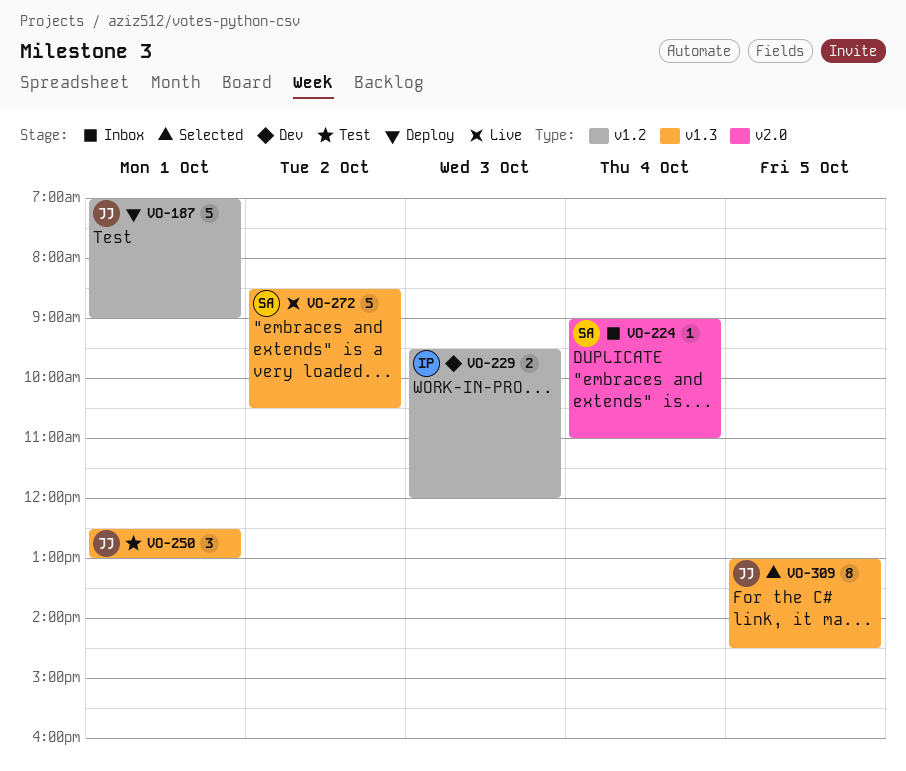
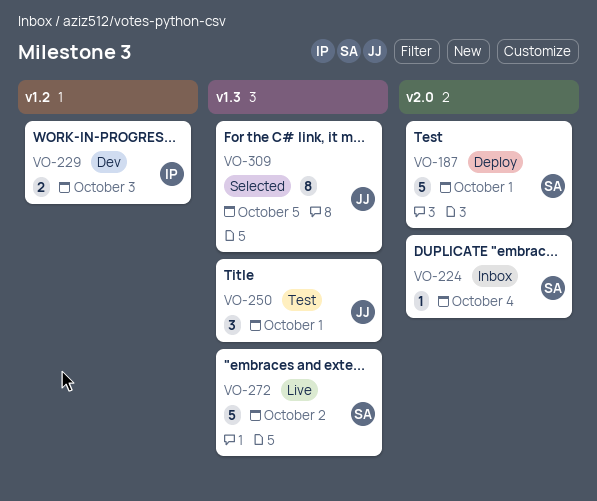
VO-187, owner: JJ -> SA
VO-187, label: v1.2 -> v2.0

